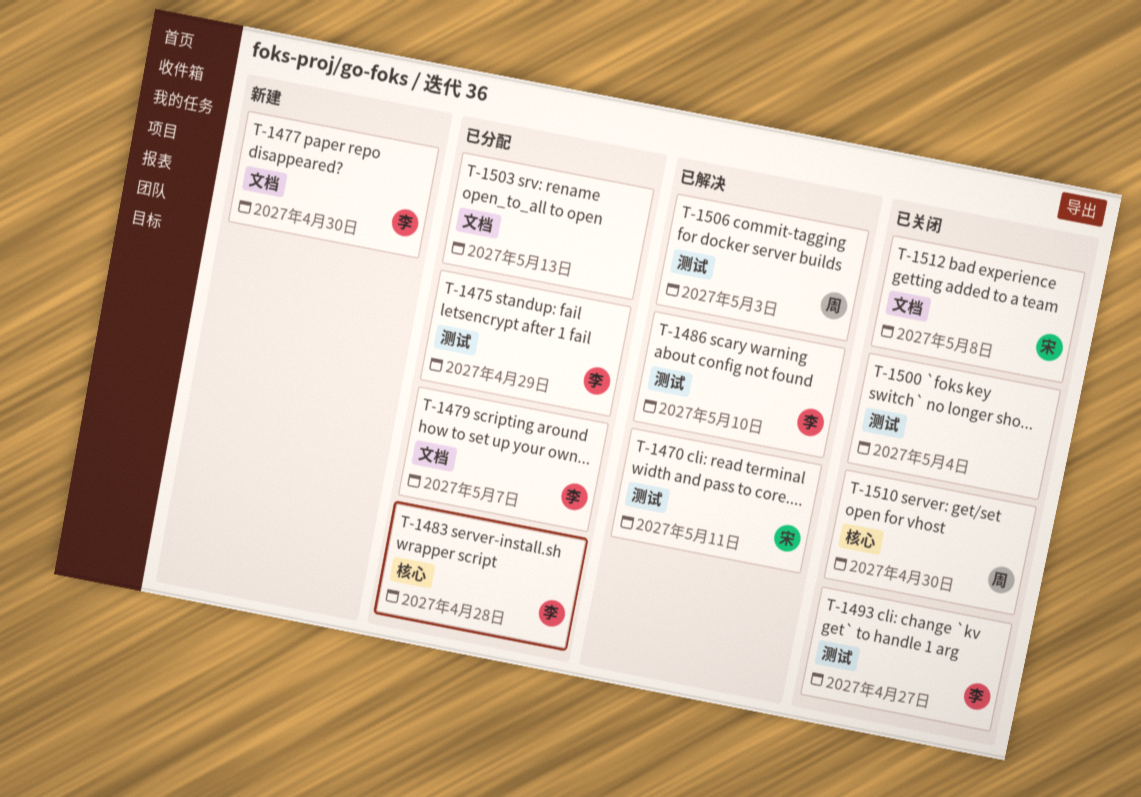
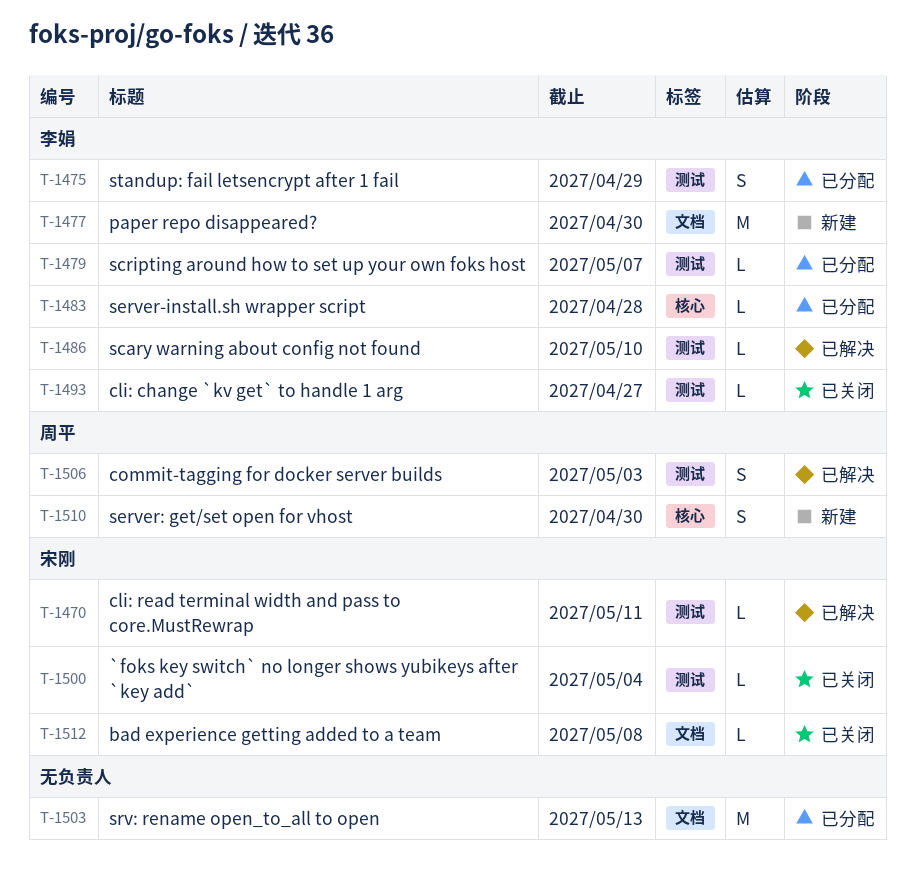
T-1479, label: 文档 -> 测试
T-1500, owner: none -> 宋刚
T-1510, status: 已关闭 -> 新建

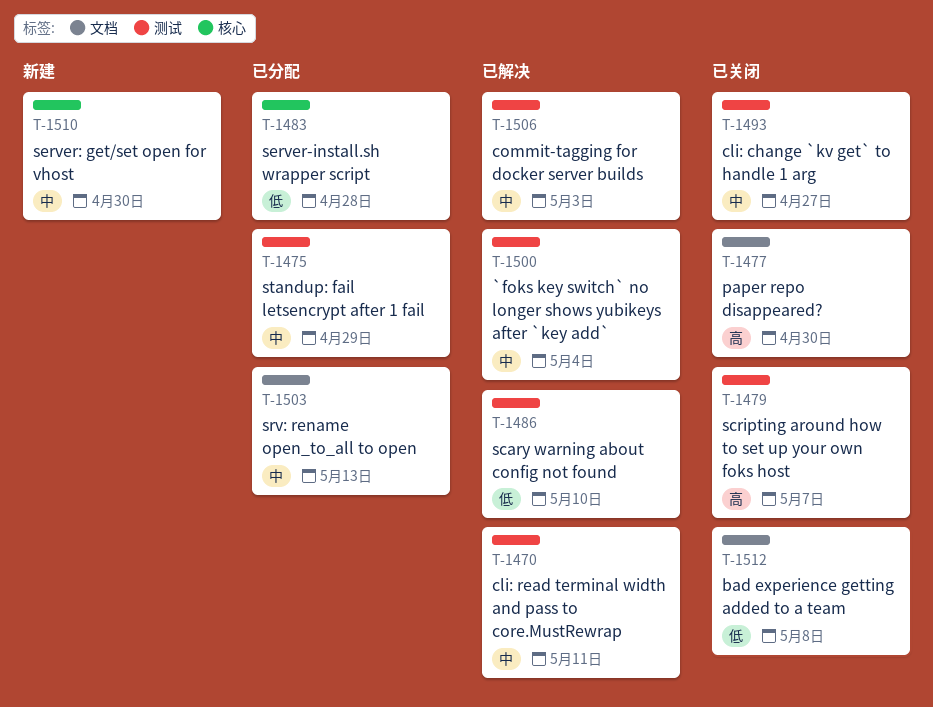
T-1477, status: 新建 -> 已关闭
T-1479, status: 已分配 -> 已关闭
T-1500, status: 已关闭 -> 已解决

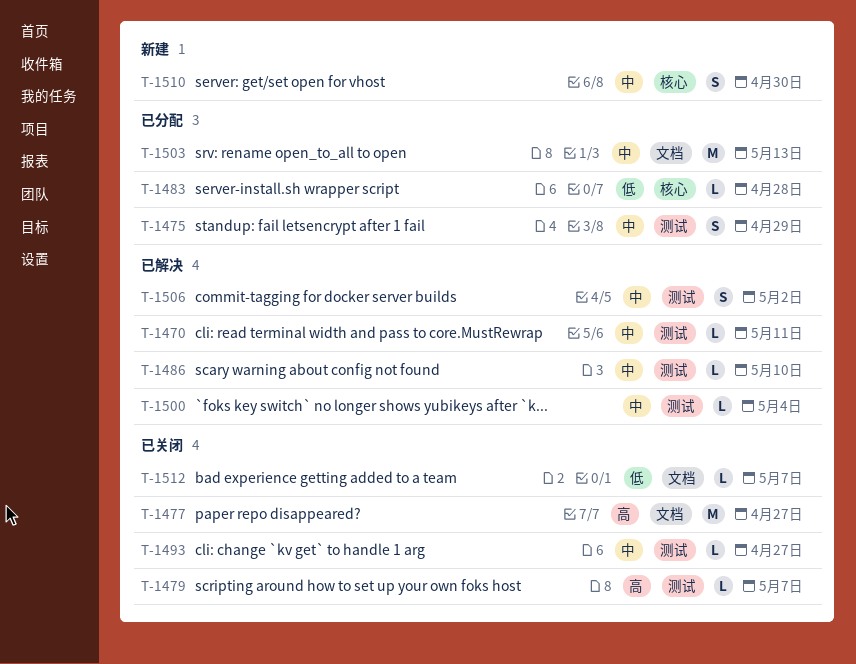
T-1477, due: Apr 30 -> Apr 27
T-1486, priority: 低 -> 中
T-1506, due: May 3 -> May 2
T-1512, due: May 8 -> May 7

